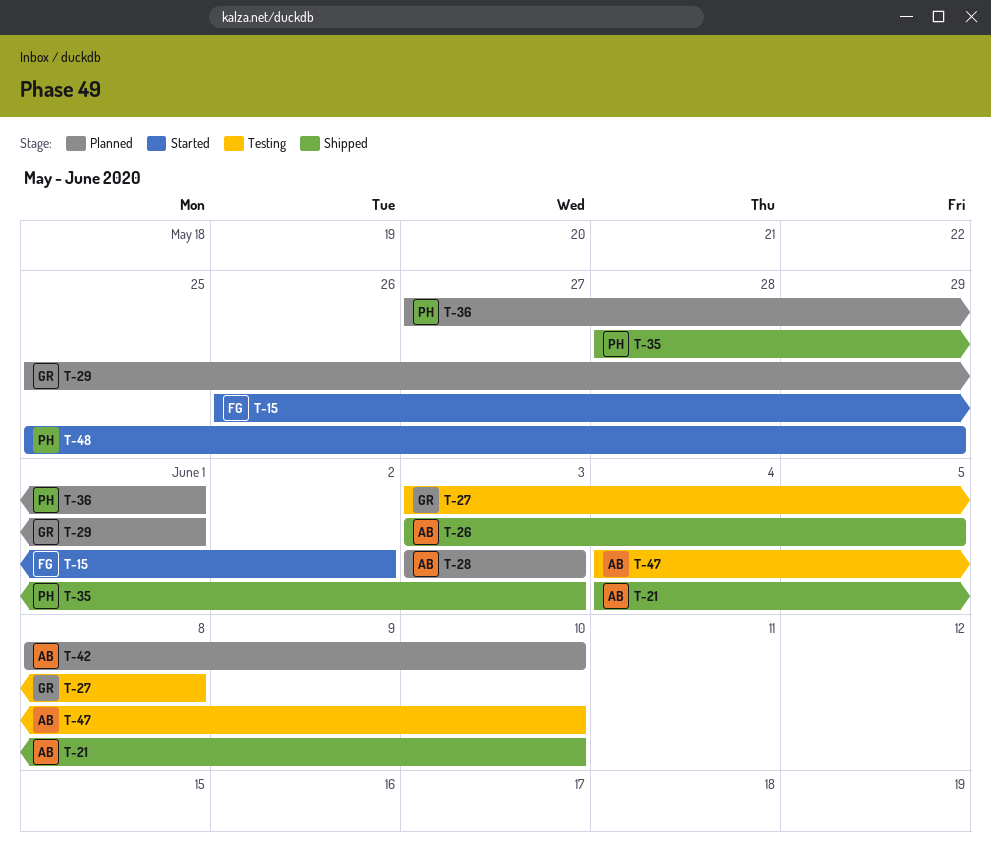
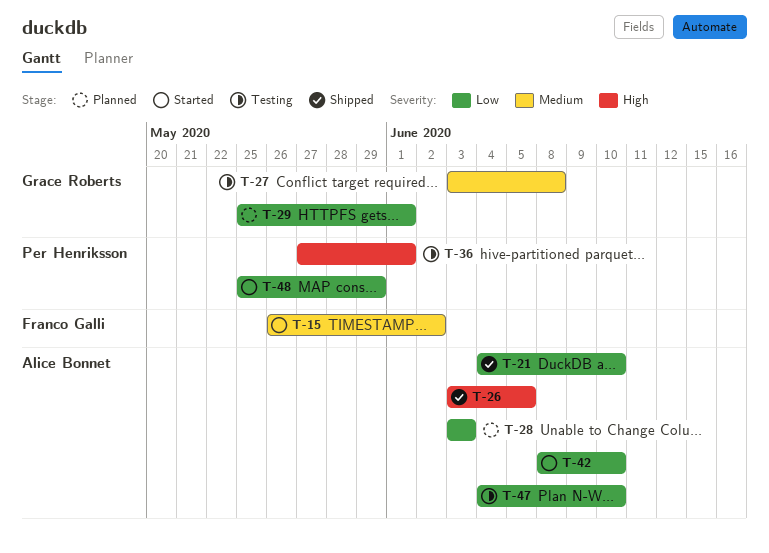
T-35: present -> none
T-36, status: Planned -> Testing
T-42, status: Planned -> Started

